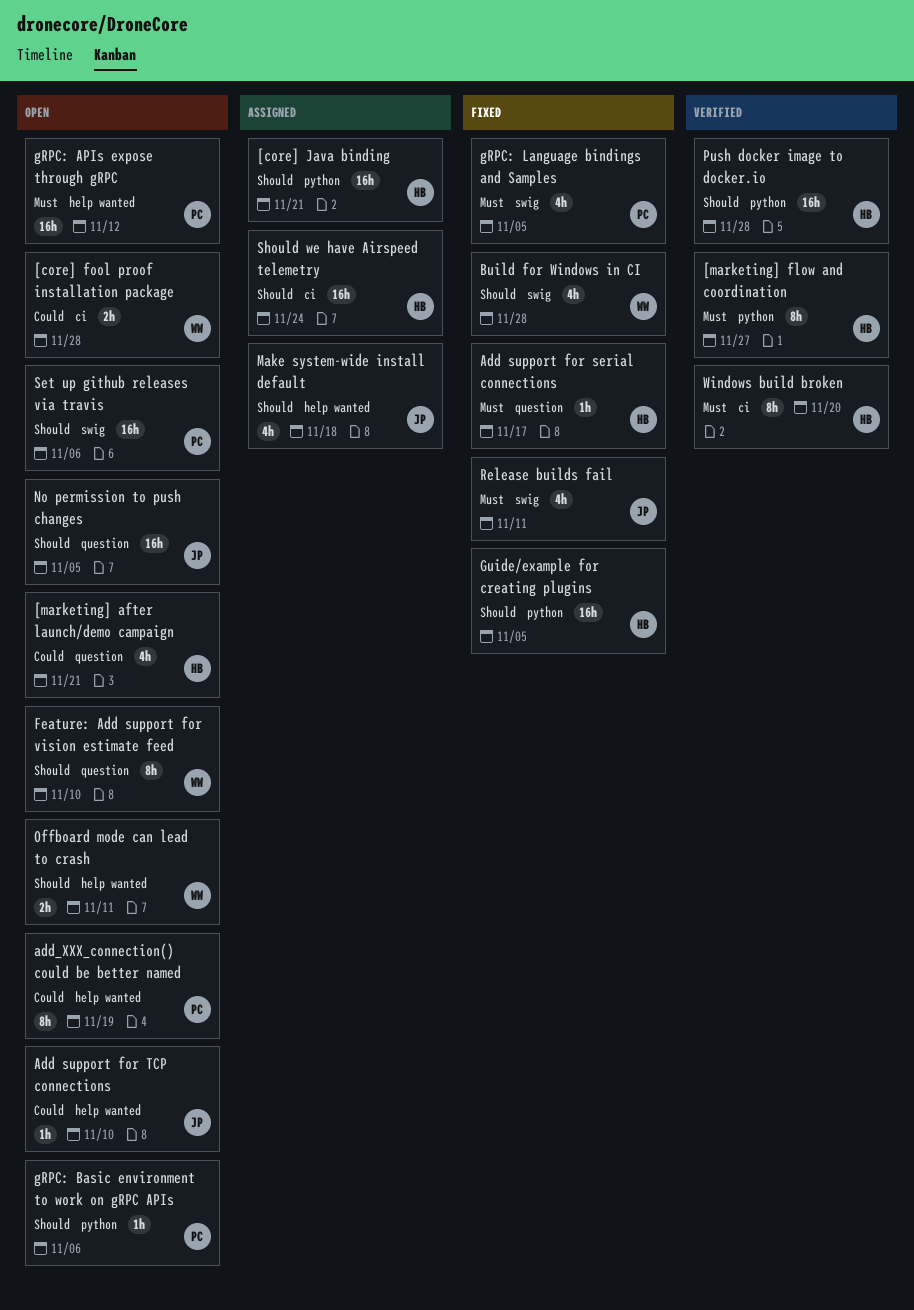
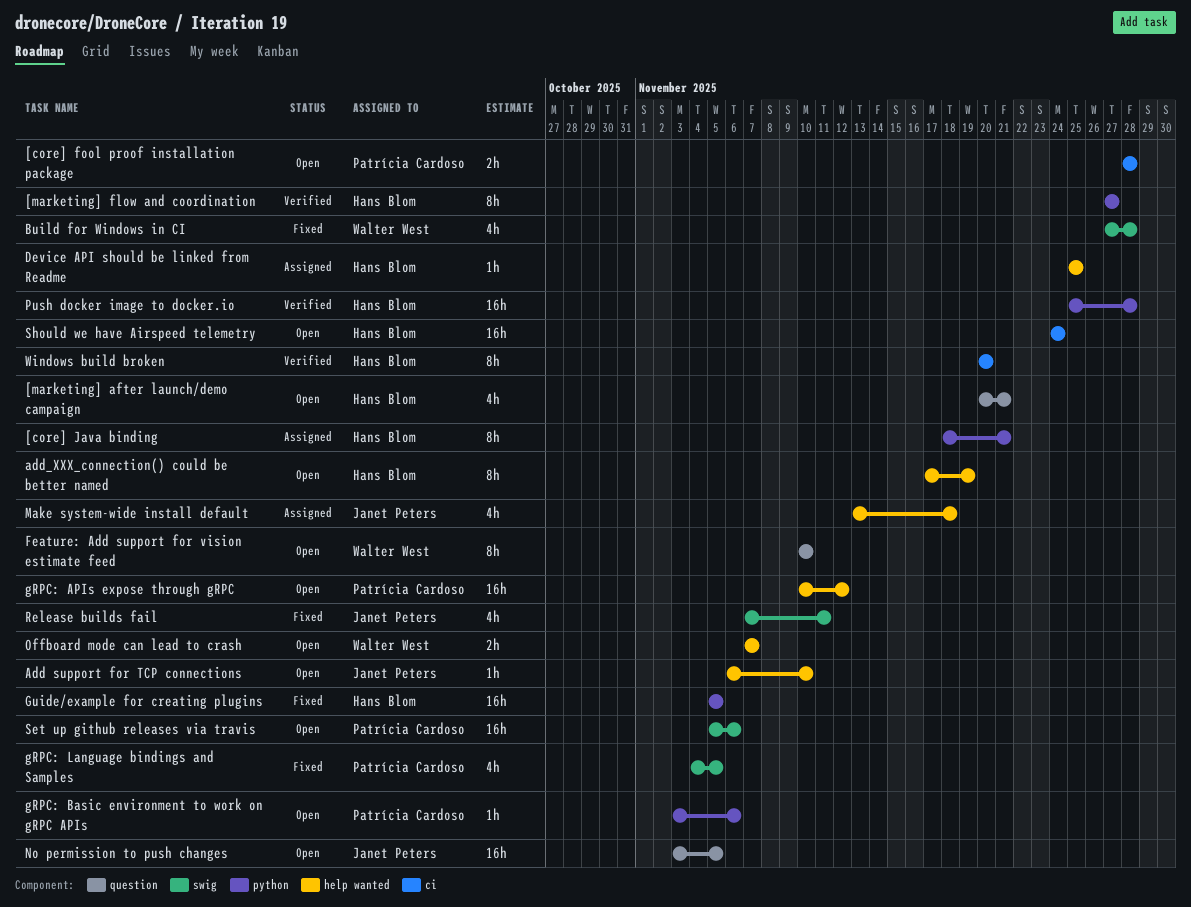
[core] fool proof installation package, owner: Walter West -> Patrícia Cardoso
[core] Java binding, estimate: 16h -> 8h
Add support for serial connections: present -> none
add_XXX_connection() could be better named, owner: Patrícia Cardoso -> Hans Blom
Device API should be linked from Readme: none -> present
Offboard mode can lead to crash, due: Nov 11 -> Nov 7
Should we have Airspeed telemetry, status: Assigned -> Open

